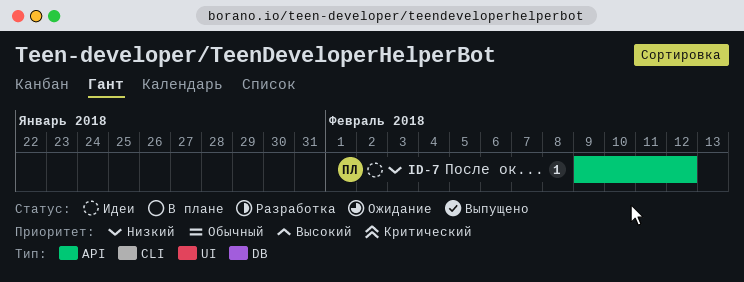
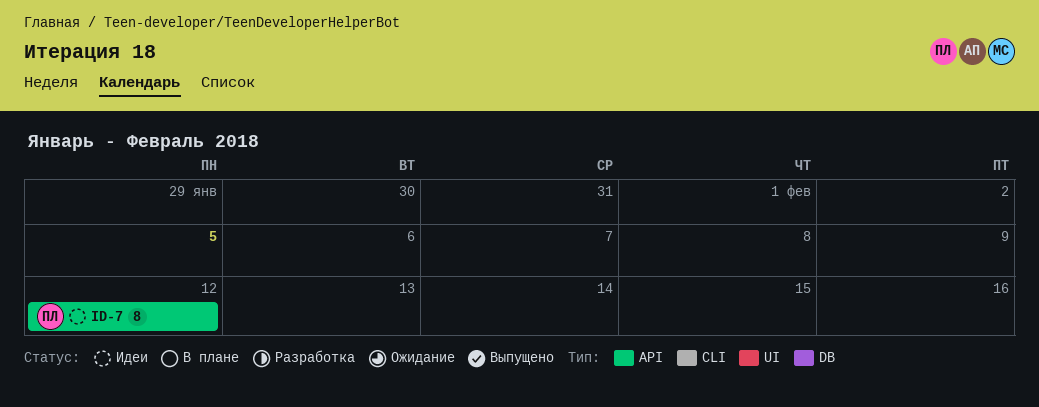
ID-7, estimate: 1 -> 8
ID-7, start: Feb 9 -> Feb 12

